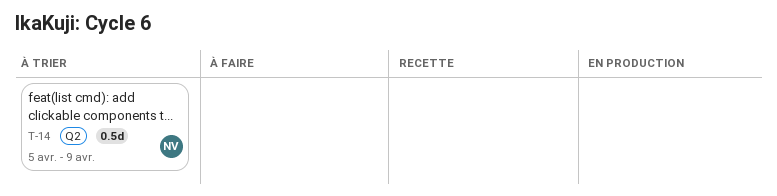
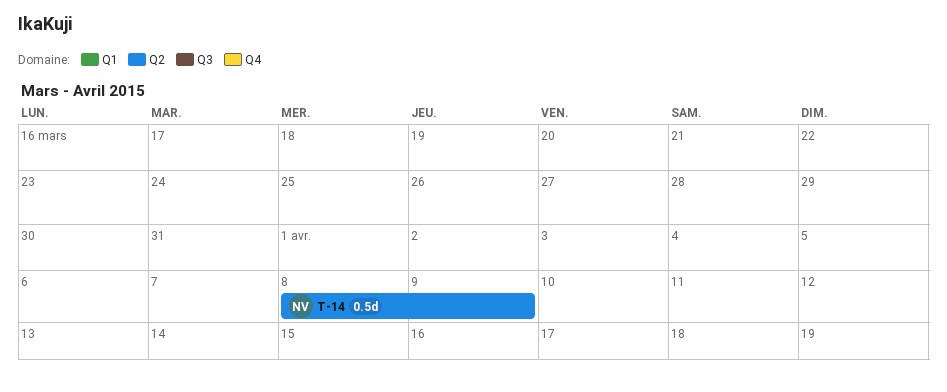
T-14, start: Apr 5 -> Apr 8

